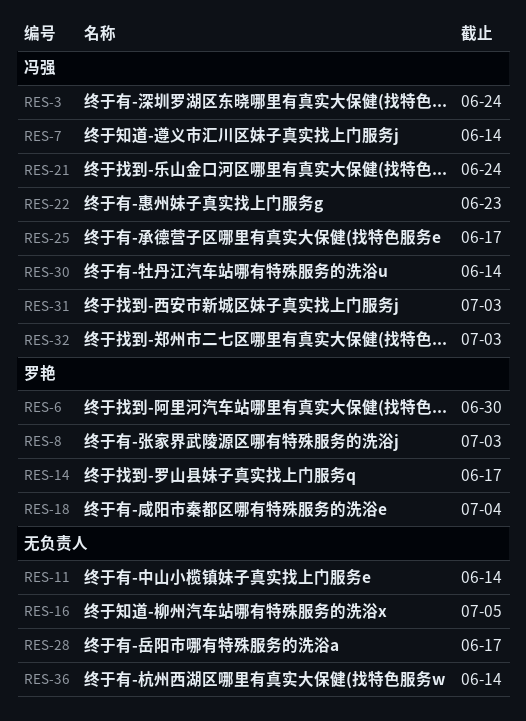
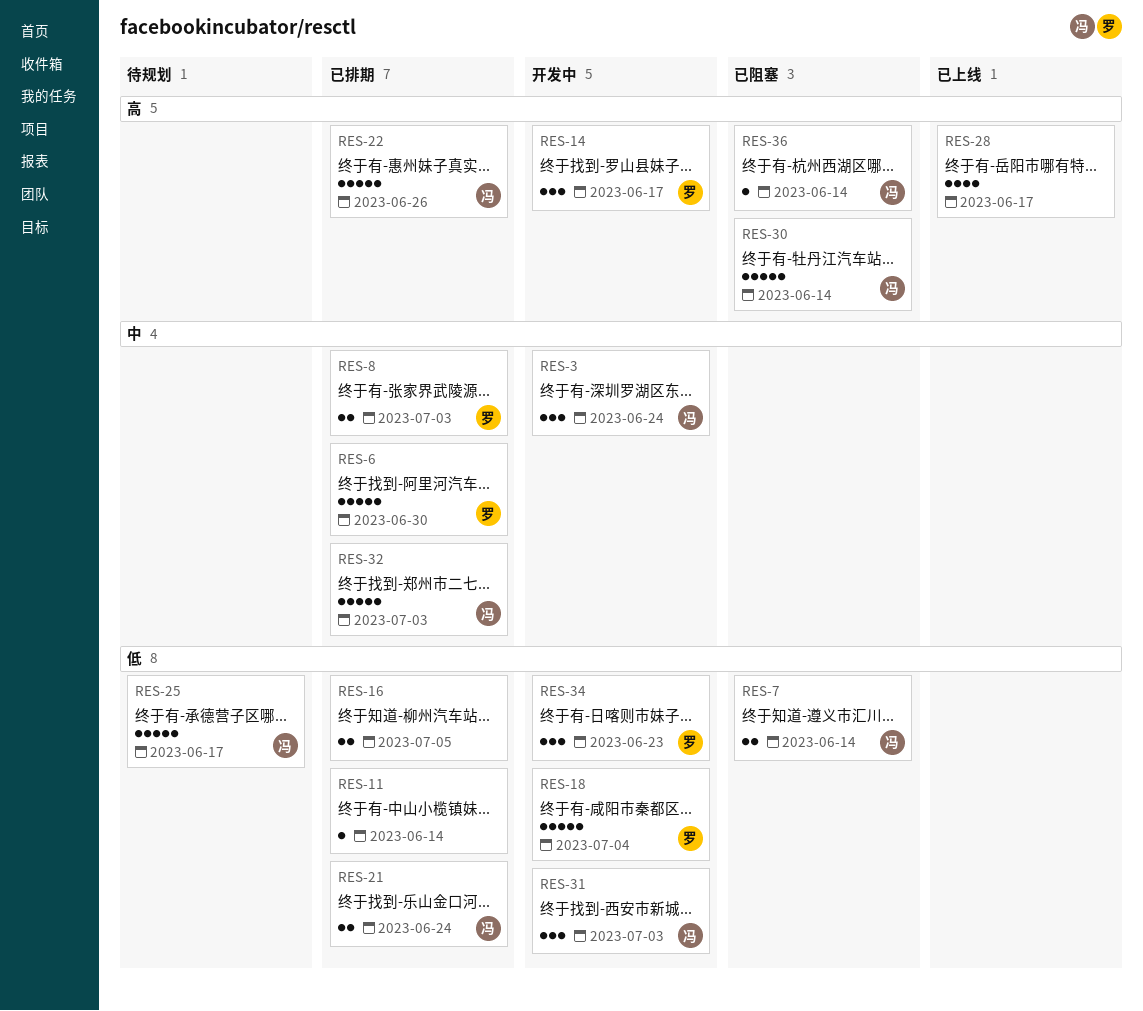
RES-22, due: Jun 23 -> Jun 26
RES-34: none -> present
RES-36, owner: none -> 冯强

